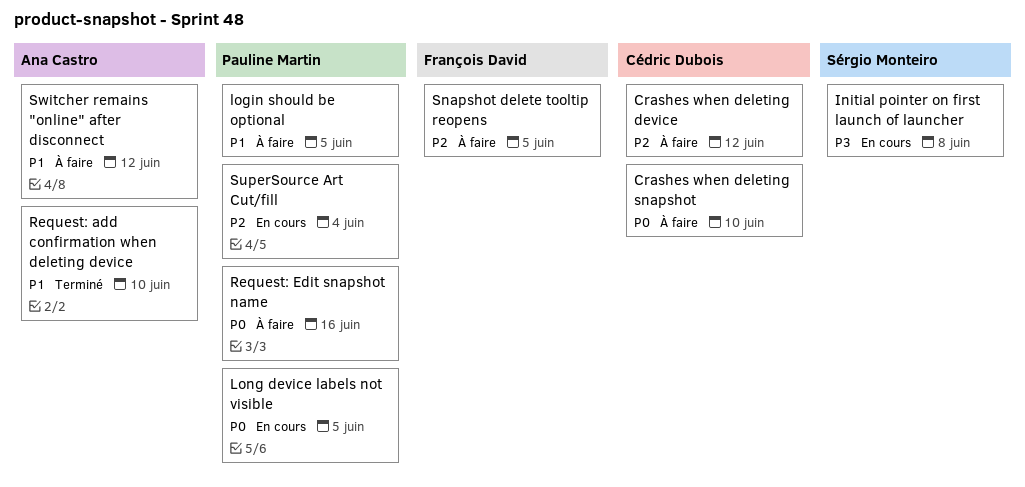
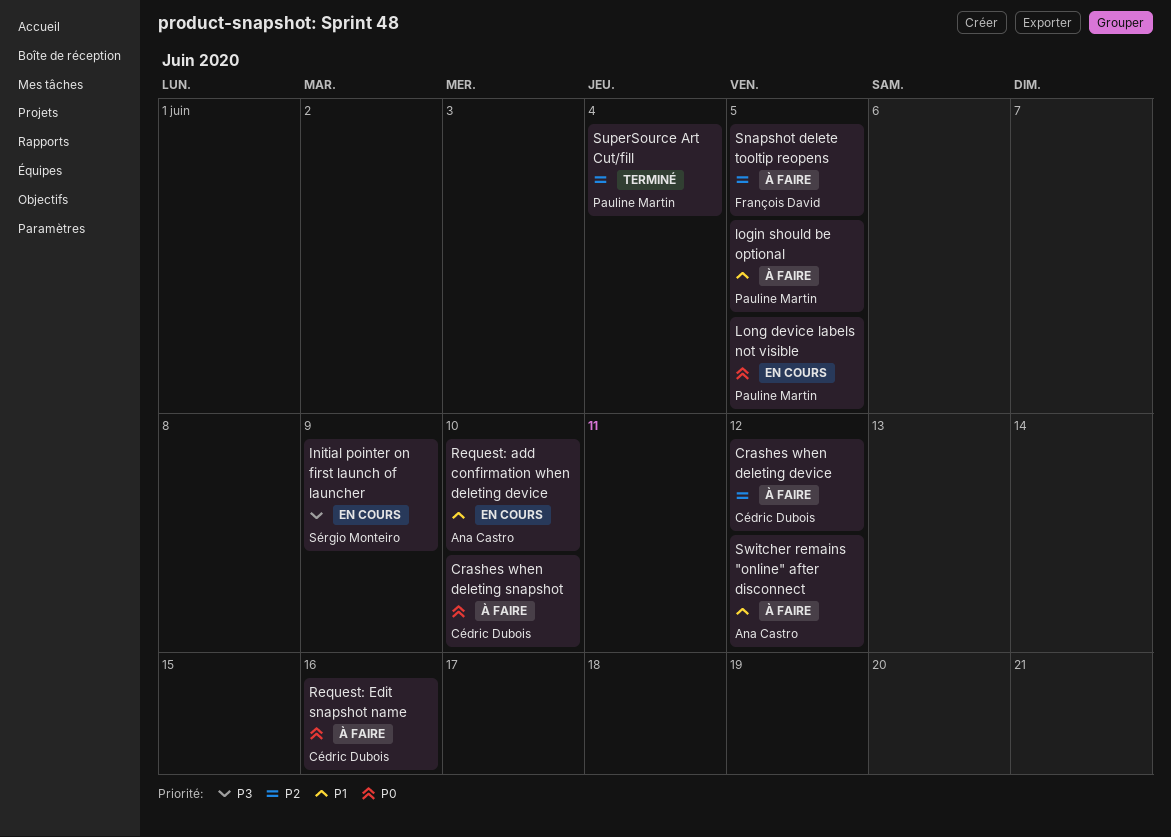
Initial pointer on first launch of launcher, due: Jun 8 -> Jun 9
Request: add confirmation when deleting device, status: Terminé -> En cours
Request: Edit snapshot name, owner: Pauline Martin -> Cédric Dubois
SuperSource Art Cut/fill, status: En cours -> Terminé

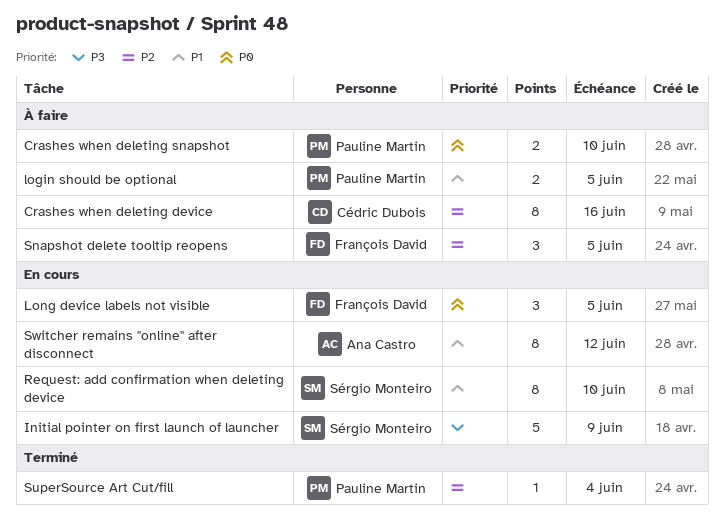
Crashes when deleting device, due: Jun 12 -> Jun 16
Crashes when deleting snapshot, owner: Cédric Dubois -> Pauline Martin
Long device labels not visible, owner: Pauline Martin -> François David
Request: add confirmation when deleting device, owner: Ana Castro -> Sérgio Monteiro
Request: Edit snapshot name: present -> none
Switcher remains "online" after disconnect, status: À faire -> En cours

